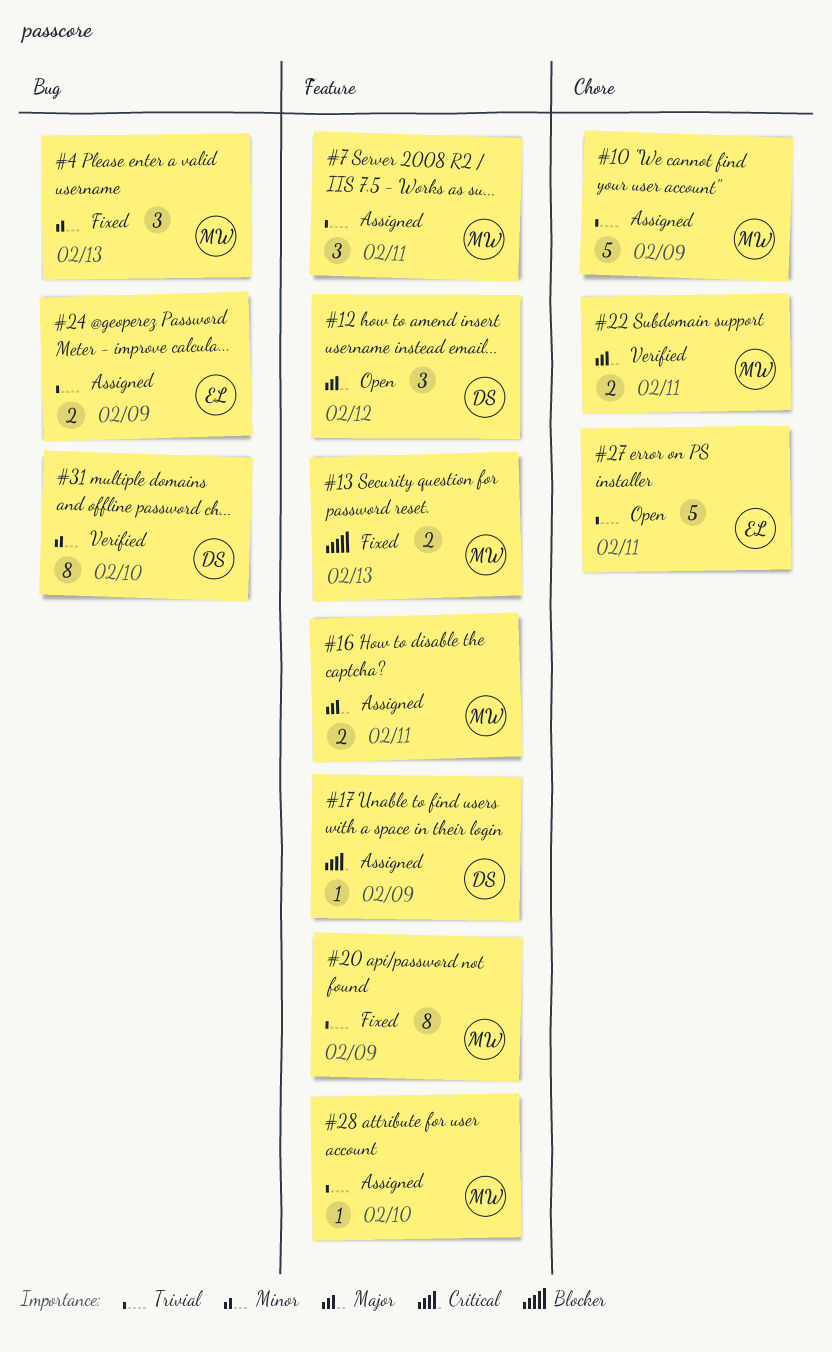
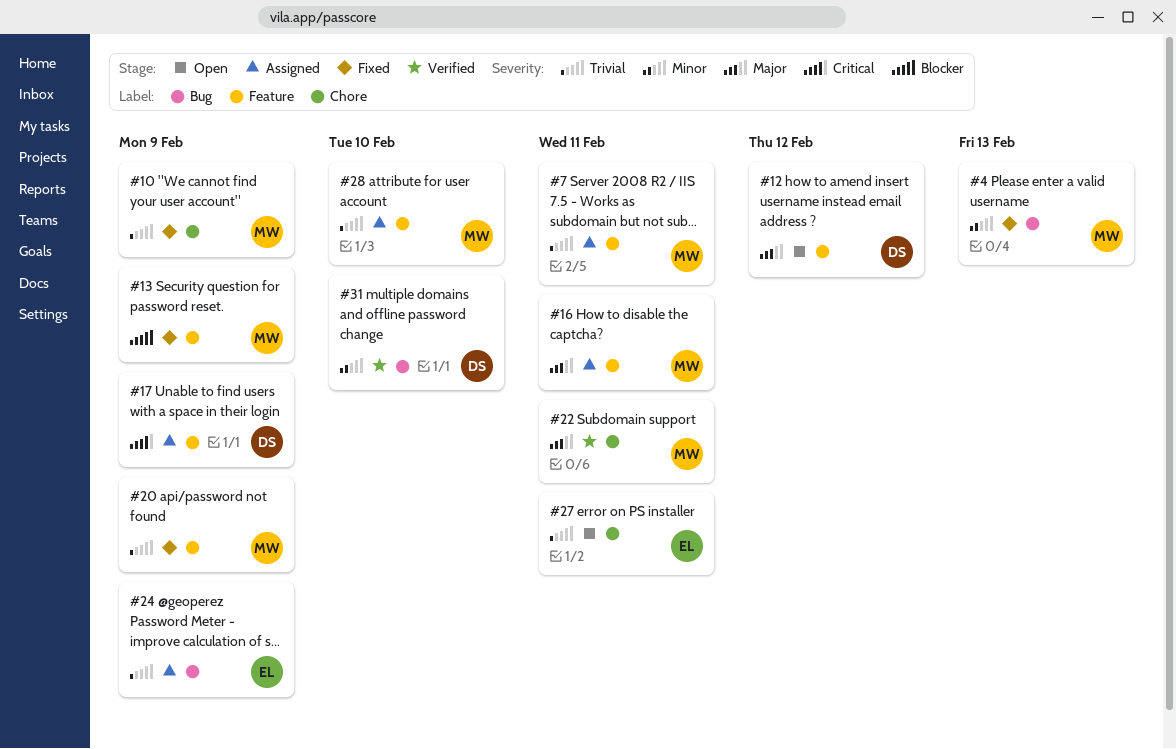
#10, status: Assigned -> Fixed
#13, due: Feb 13 -> Feb 9

